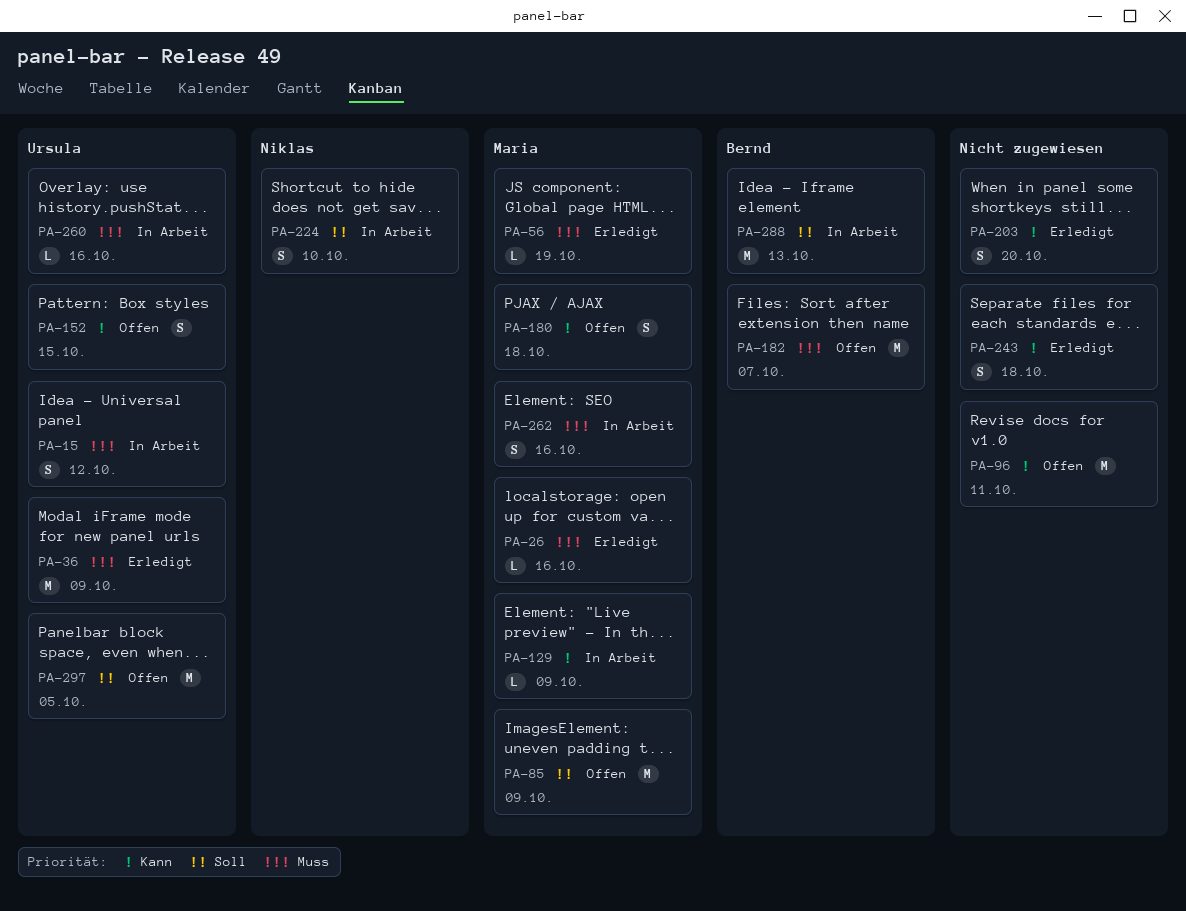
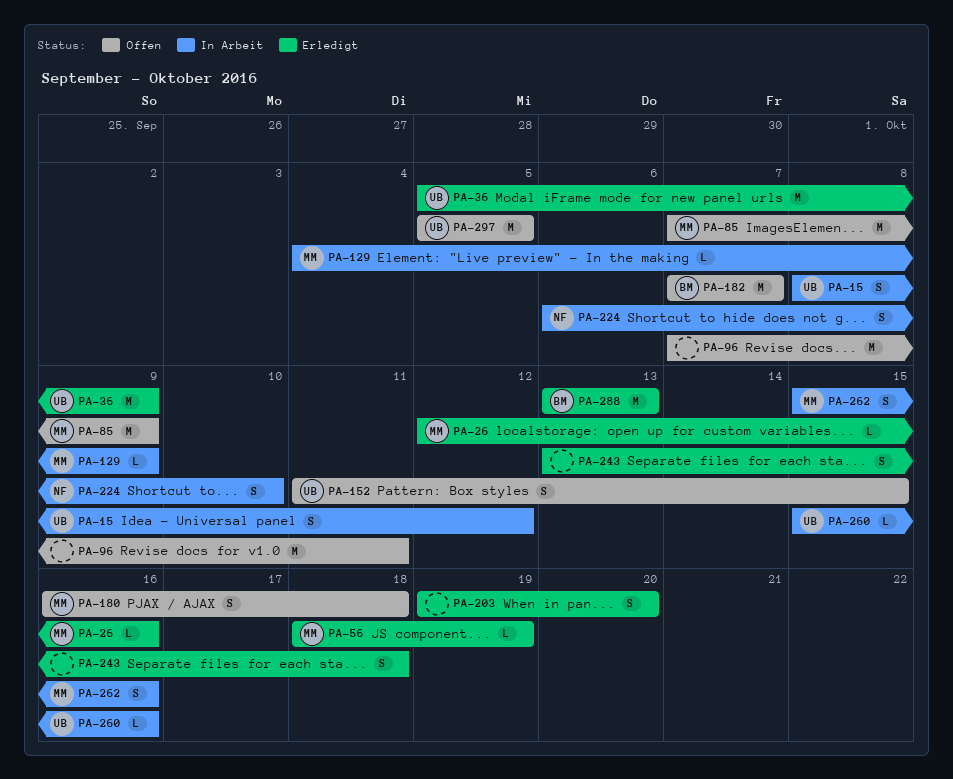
PA-288, status: In Arbeit -> Erledigt

